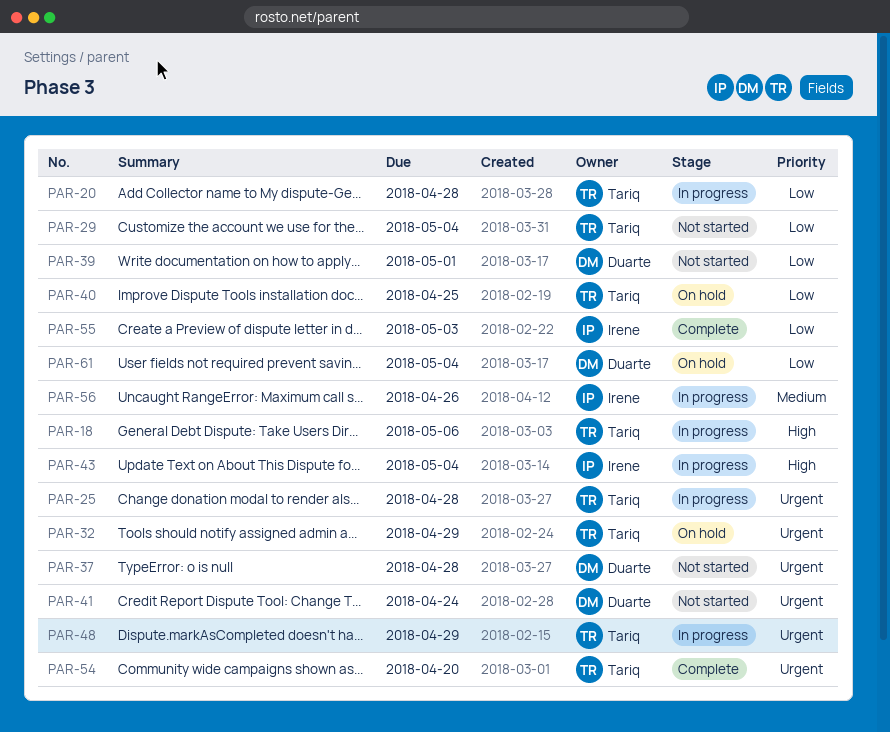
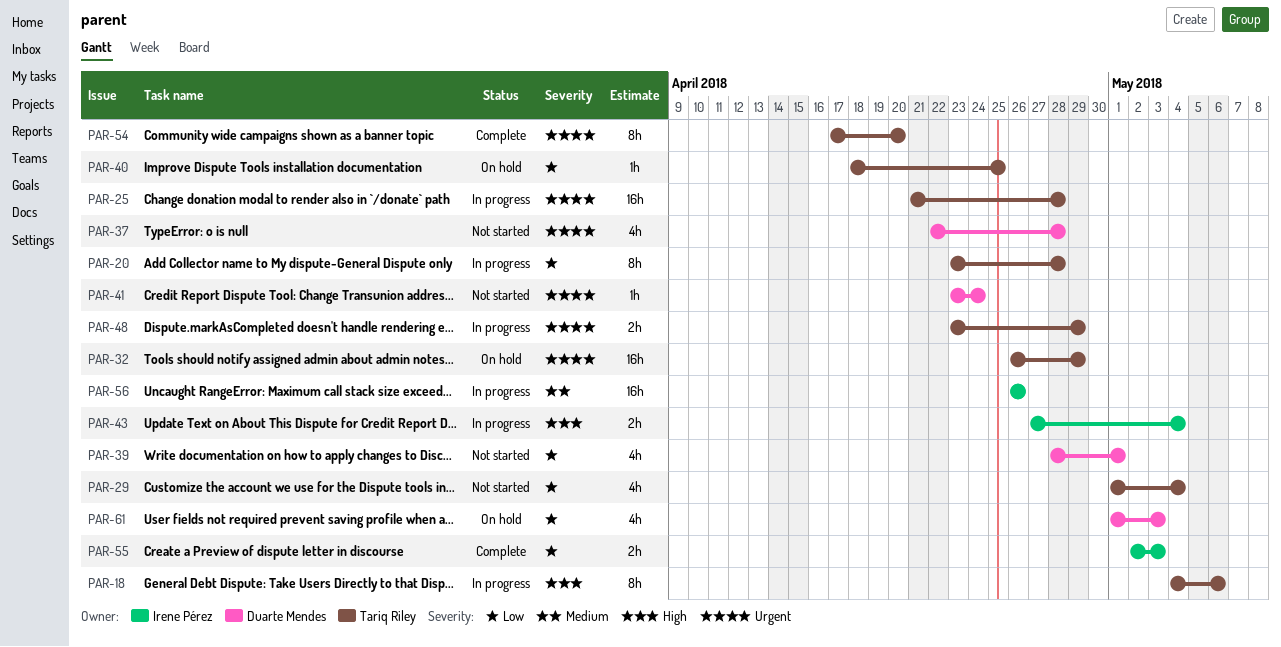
PAR-61, due: May 4 -> May 3

